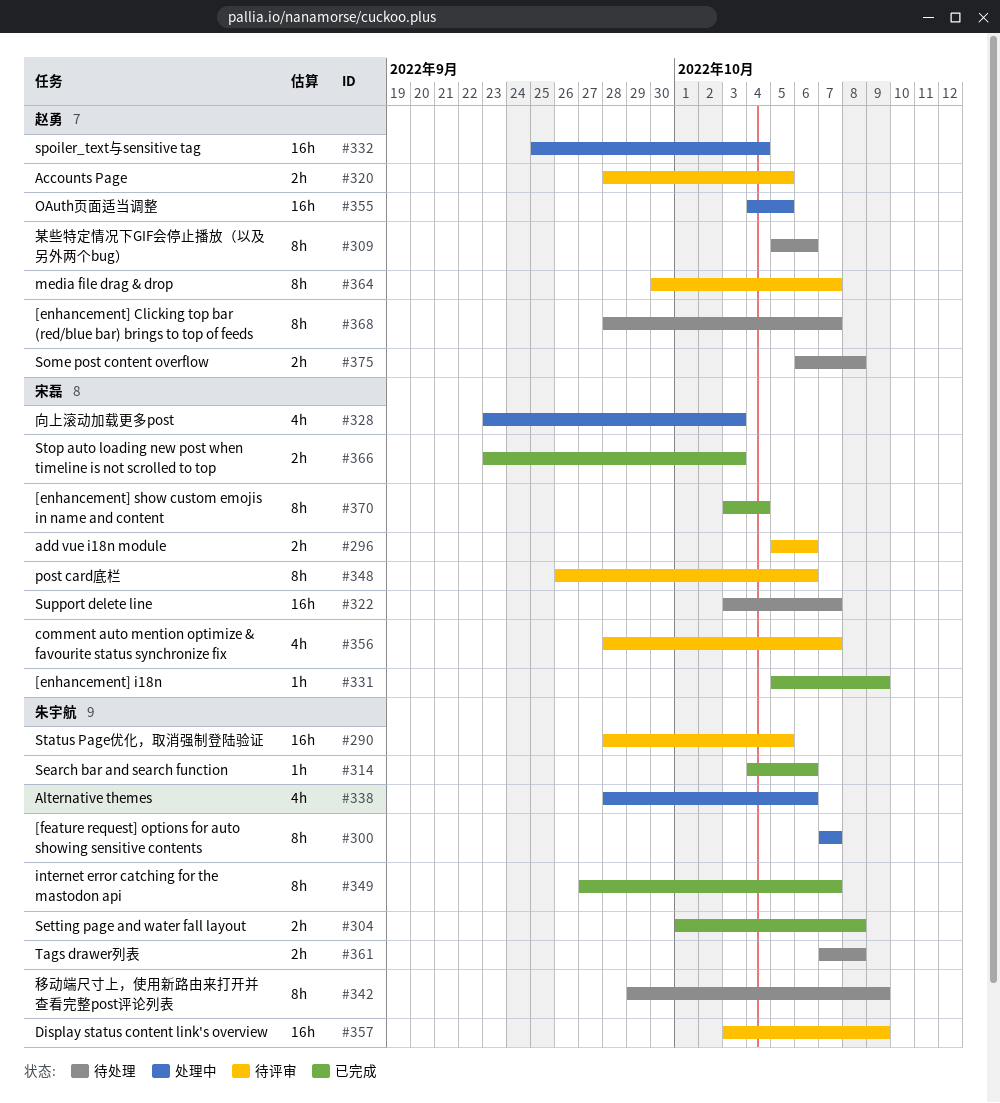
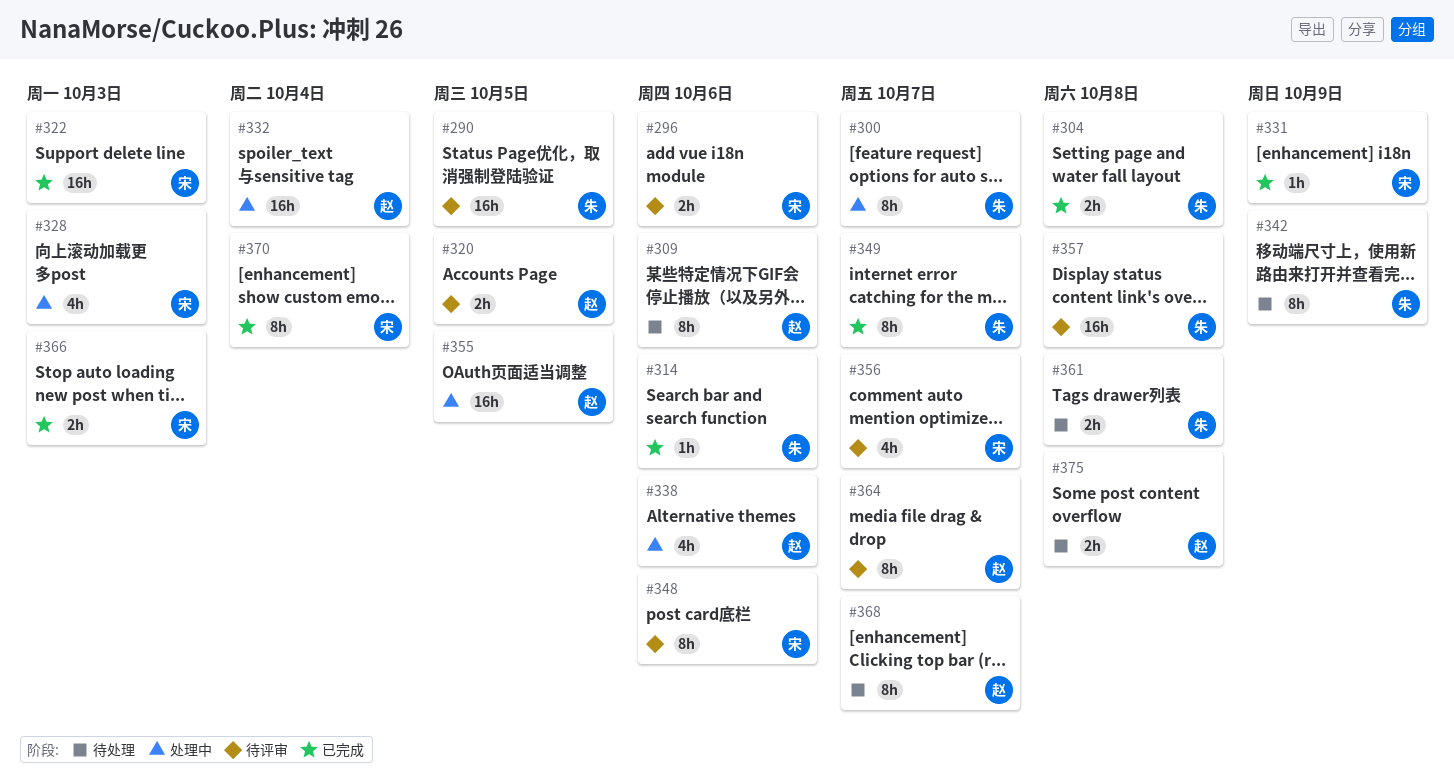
#322, status: 待处理 -> 已完成
#322, due: Oct 7 -> Oct 3
#338, owner: 朱宇航 -> 赵勇
#357, due: Oct 9 -> Oct 8

